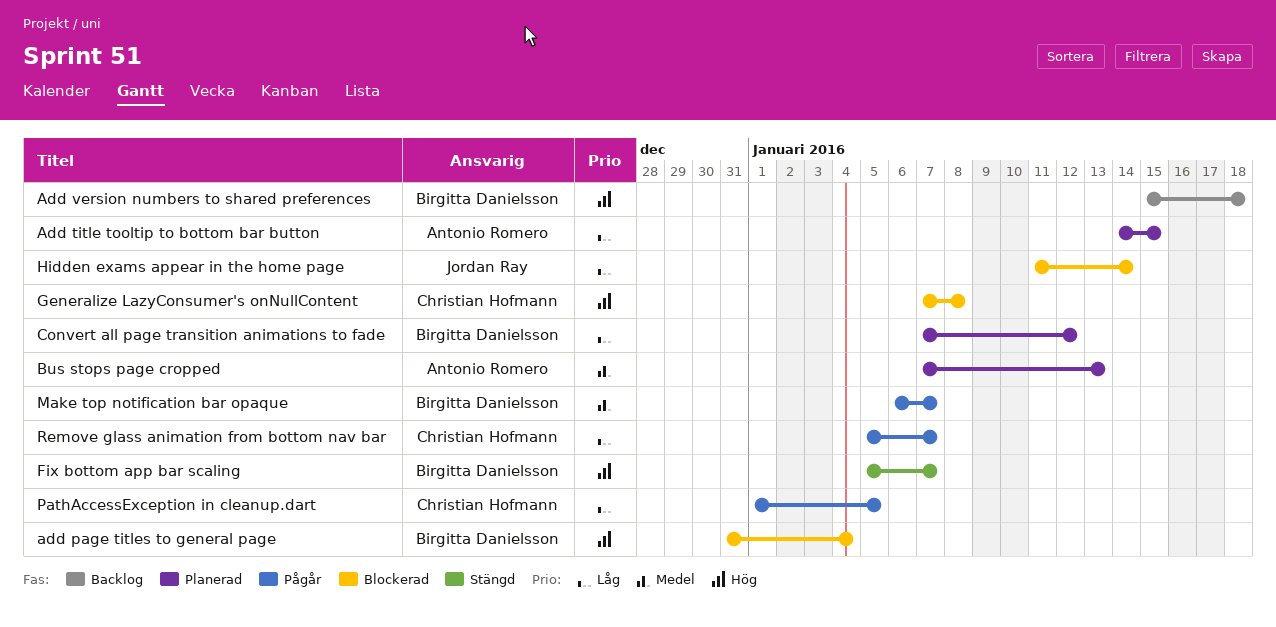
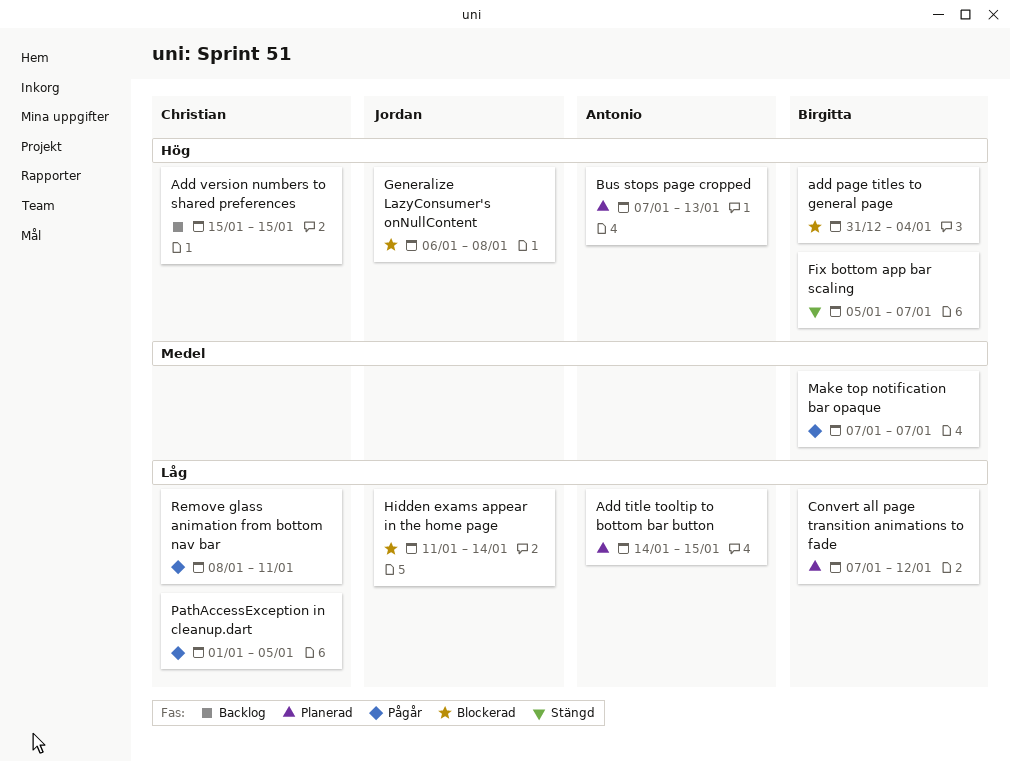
Add version numbers to shared preferences, owner: Birgitta Danielsson -> Christian Hofmann
Add version numbers to shared preferences, due: Jan 18 -> Jan 15
Bus stops page cropped, priority: Medel -> Hög
Generalize LazyConsumer's onNullContent, owner: Christian Hofmann -> Jordan Ray
Generalize LazyConsumer's onNullContent, start: Jan 7 -> Jan 6
Make top notification bar opaque, start: Jan 6 -> Jan 7
Remove glass animation from bottom nav bar, start: Jan 5 -> Jan 8
Remove glass animation from bottom nav bar, due: Jan 7 -> Jan 11

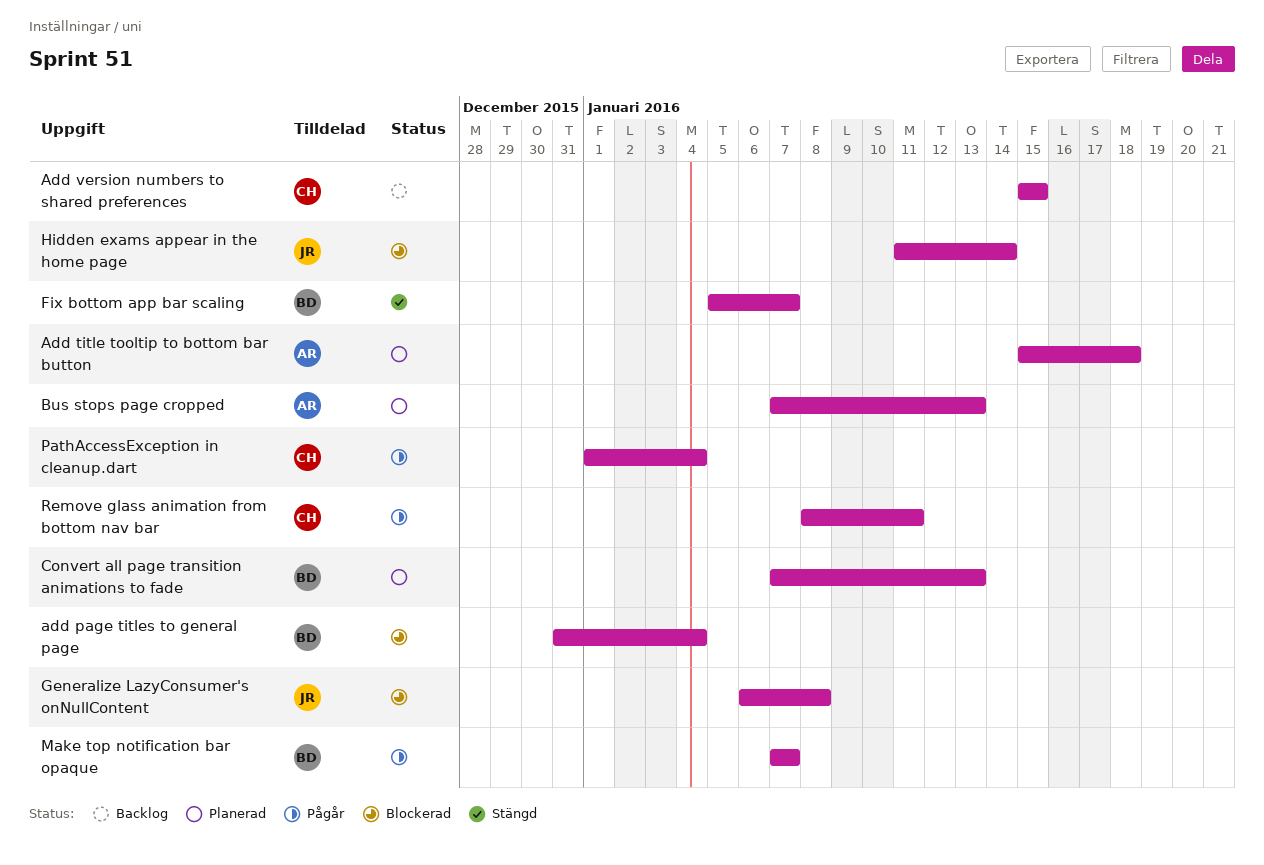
Add title tooltip to bottom bar button, start: Jan 14 -> Jan 15
Add title tooltip to bottom bar button, due: Jan 15 -> Jan 18
Convert all page transition animations to fade, due: Jan 12 -> Jan 13
PathAccessException in cleanup.dart, due: Jan 5 -> Jan 4

